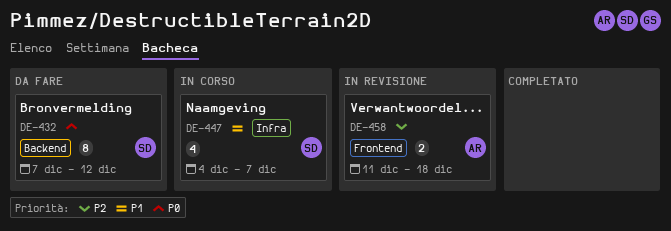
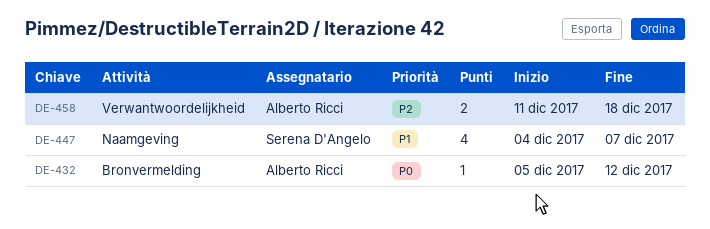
DE-432, owner: Serena D'Angelo -> Alberto Ricci
DE-432, estimate: 8 -> 1
DE-432, start: Dec 7 -> Dec 5

